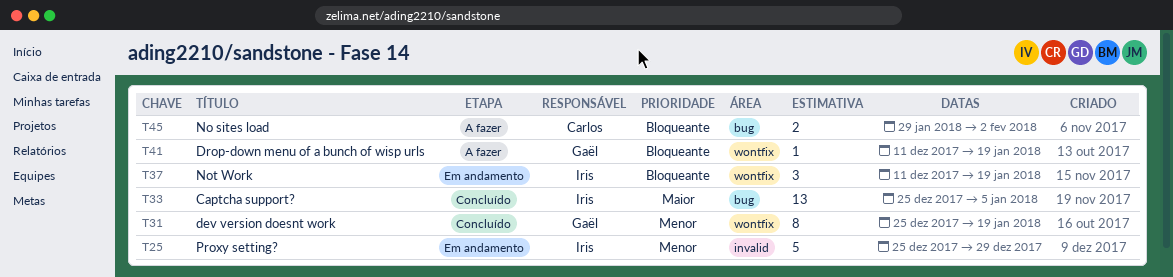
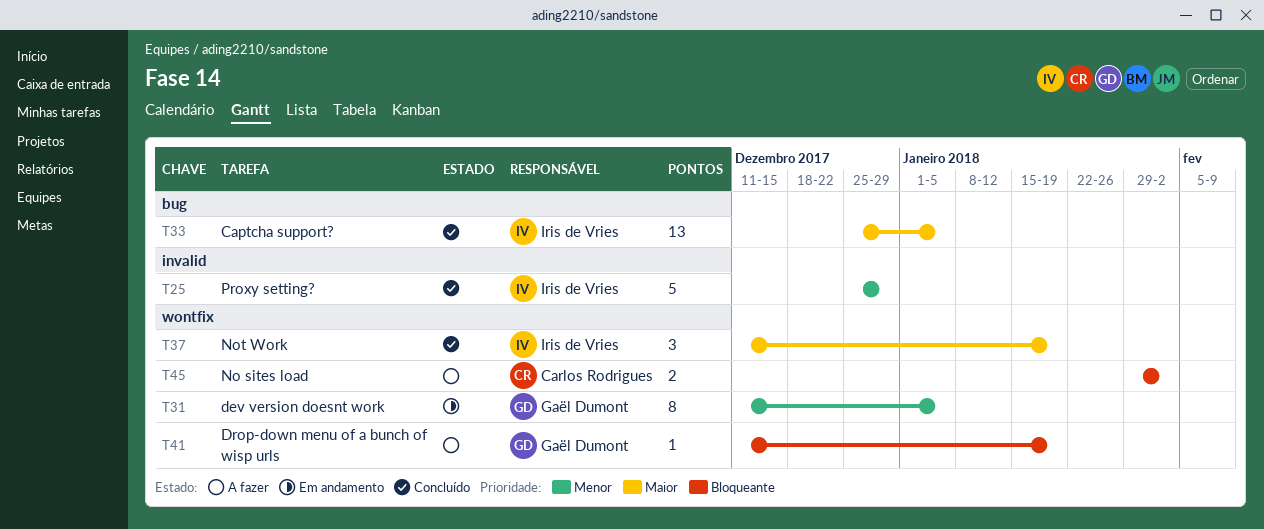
T25, status: Em andamento -> Concluído
T31, status: Concluído -> Em andamento
T31, start: Dec 25 -> Dec 11
T31, due: Jan 19 -> Jan 5
T37, status: Em andamento -> Concluído
T37, priority: Bloqueante -> Maior
T45, label: bug -> wontfix

